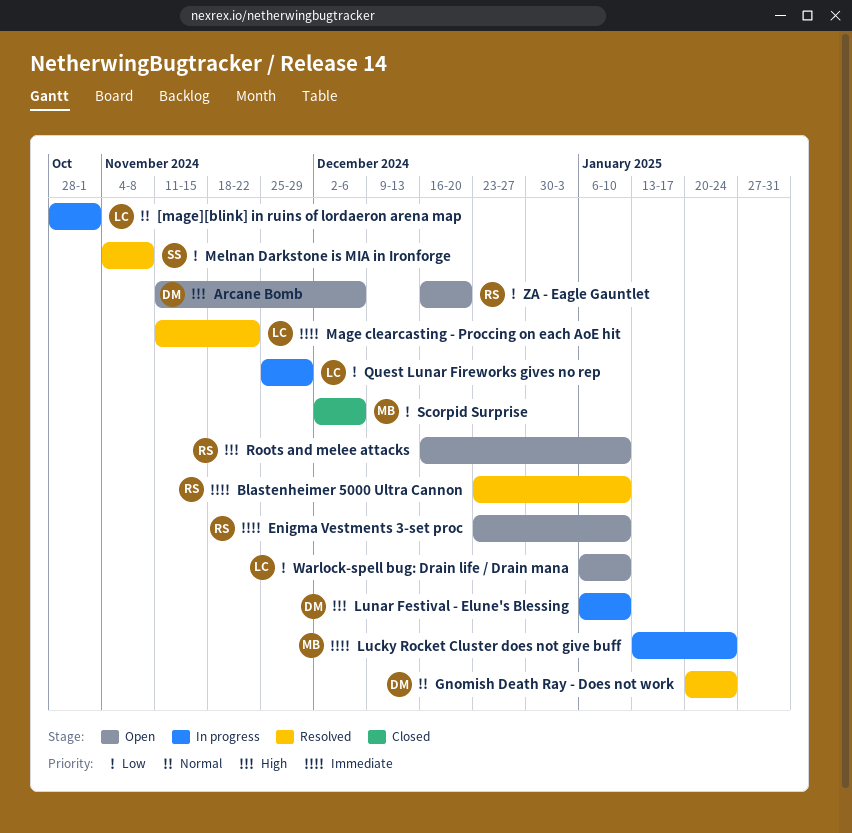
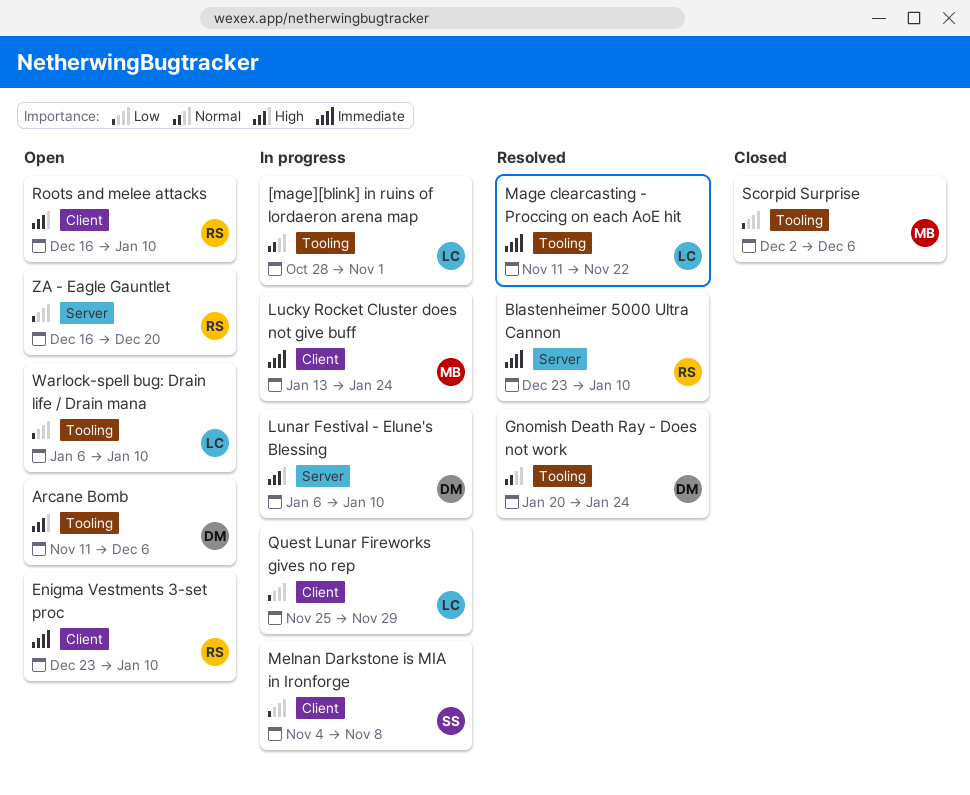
Melnan Darkstone is MIA in Ironforge, status: Resolved -> In progress

